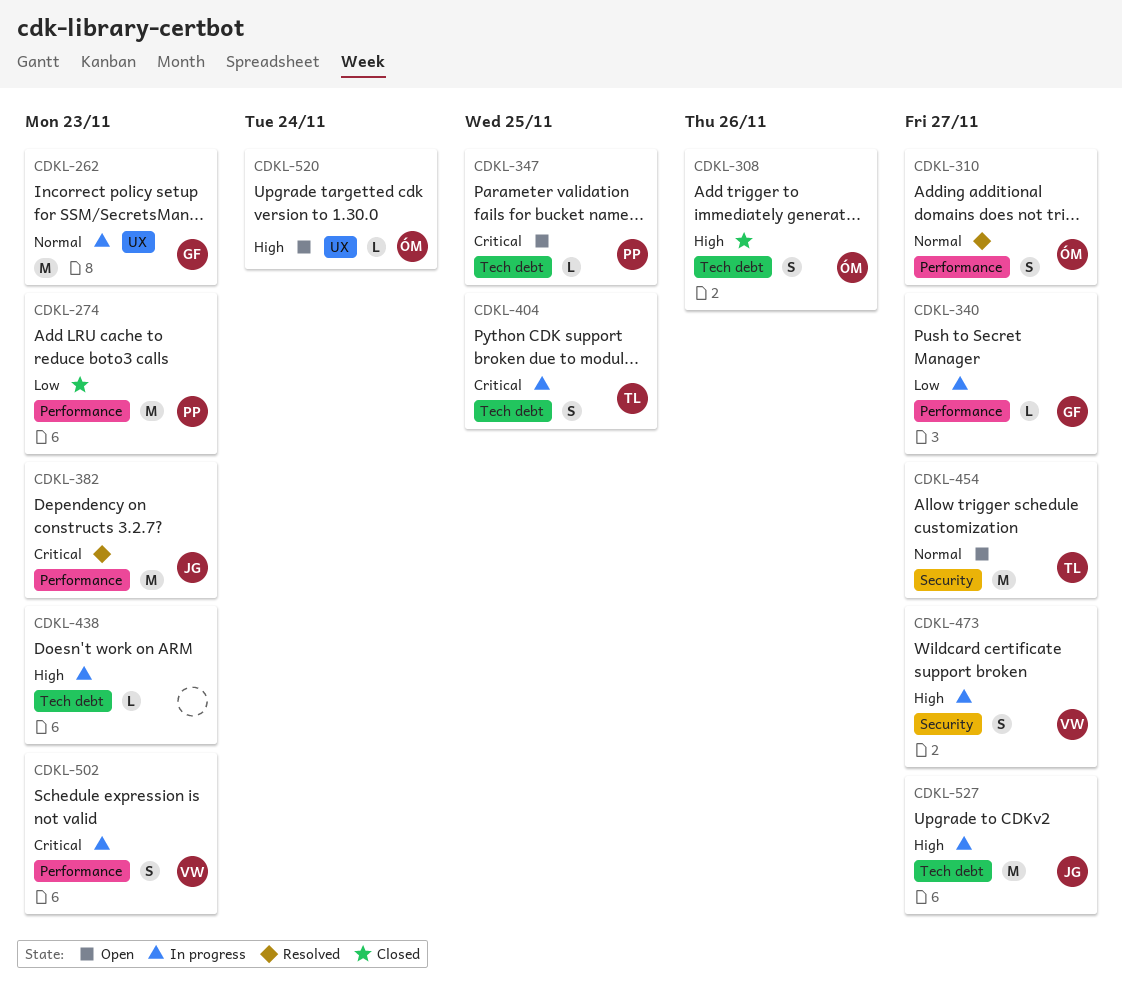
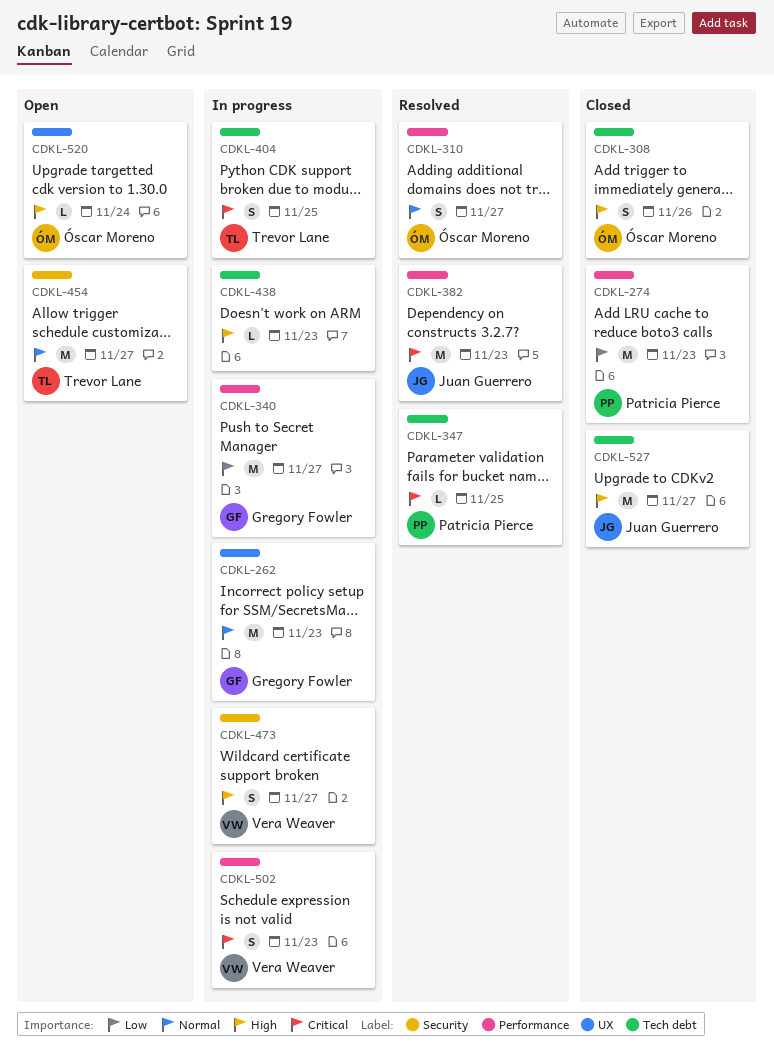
CDKL-340, estimate: L -> M
CDKL-347, status: Open -> Resolved
CDKL-527, status: In progress -> Closed

